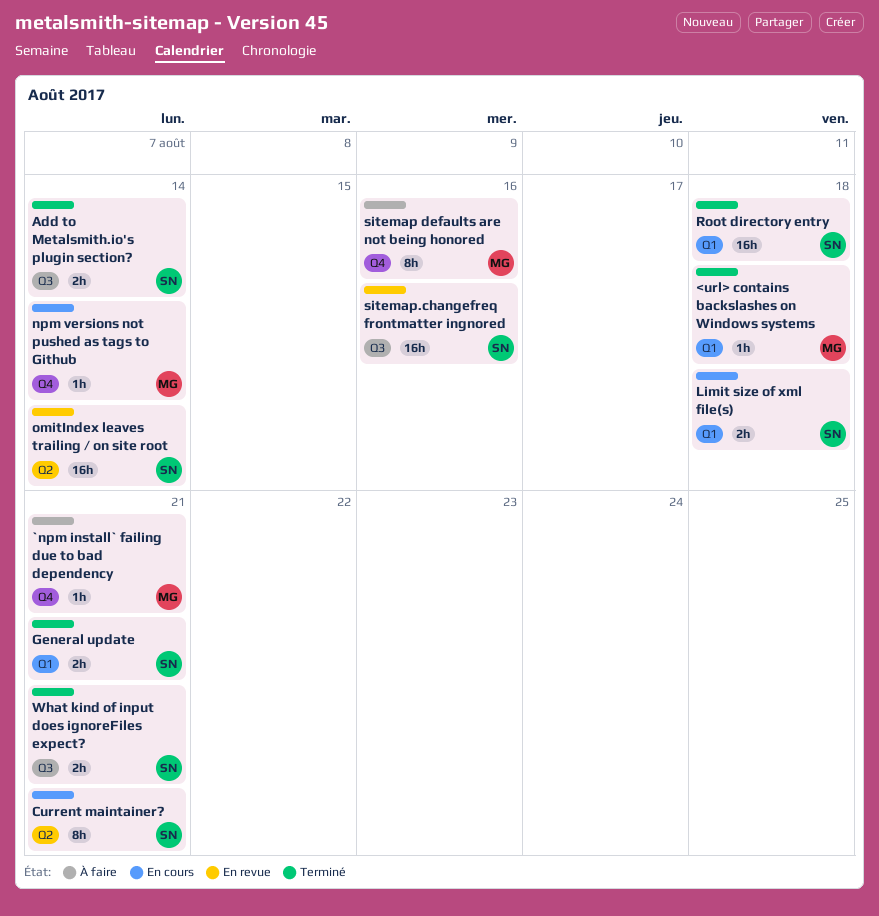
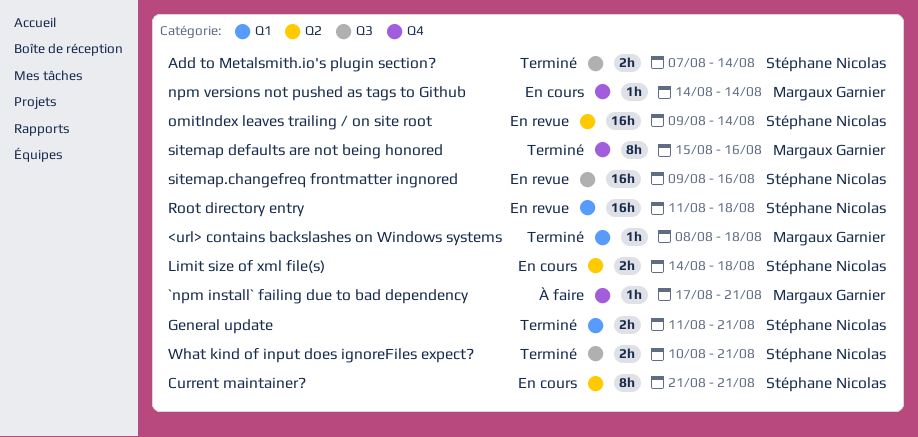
Limit size of xml file(s), label: Q1 -> Q2
Root directory entry, status: Terminé -> En revue
sitemap defaults are not being honored, status: À faire -> Terminé

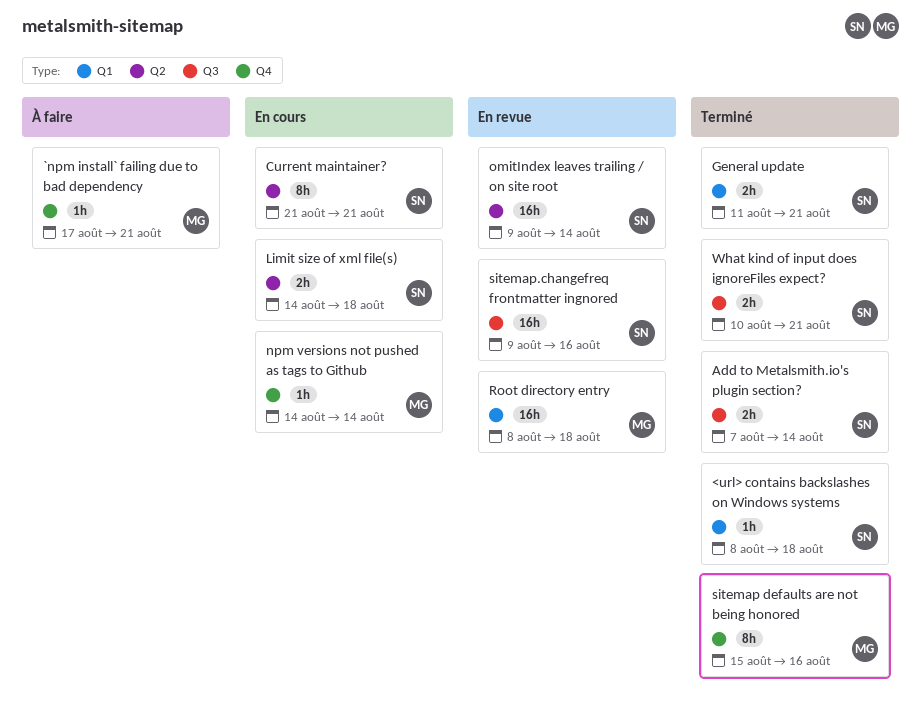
<url> contains backslashes on Windows systems, owner: Margaux Garnier -> Stéphane Nicolas
Root directory entry, owner: Stéphane Nicolas -> Margaux Garnier
Root directory entry, start: Aug 11 -> Aug 8

